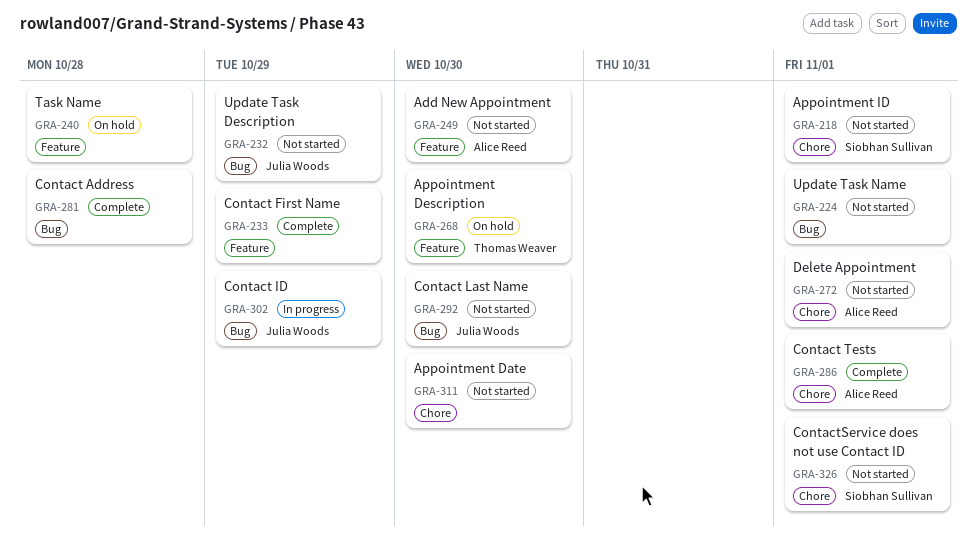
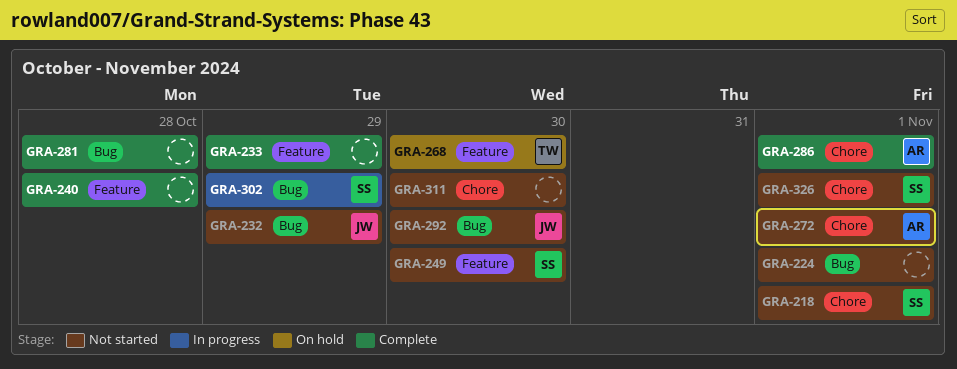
GRA-240, status: On hold -> Complete
GRA-249, owner: Alice Reed -> Siobhan Sullivan
GRA-302, owner: Julia Woods -> Siobhan Sullivan

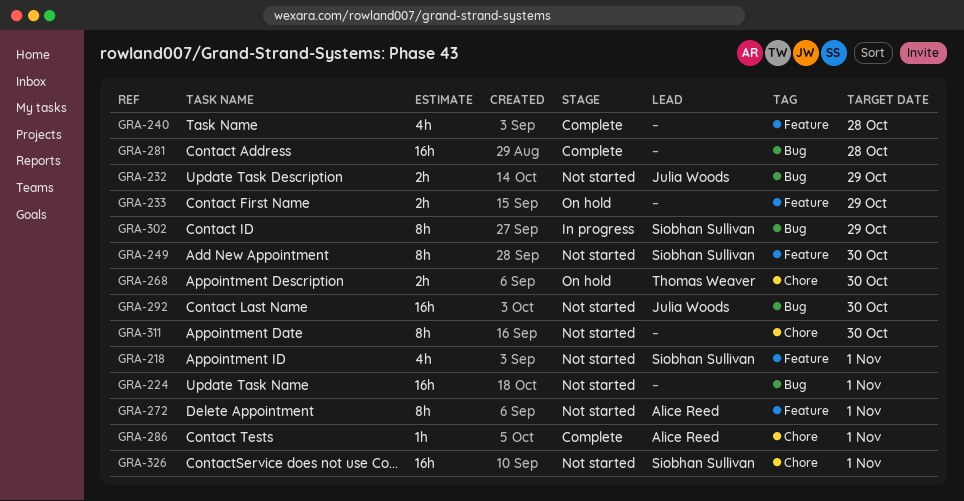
GRA-218, label: Chore -> Feature
GRA-233, status: Complete -> On hold
GRA-268, label: Feature -> Chore
GRA-272, label: Chore -> Feature

